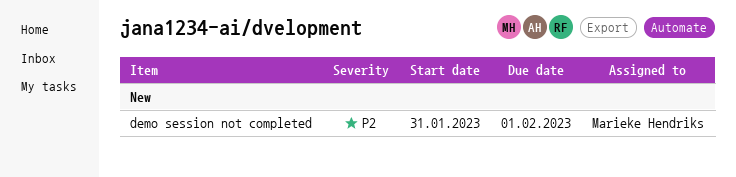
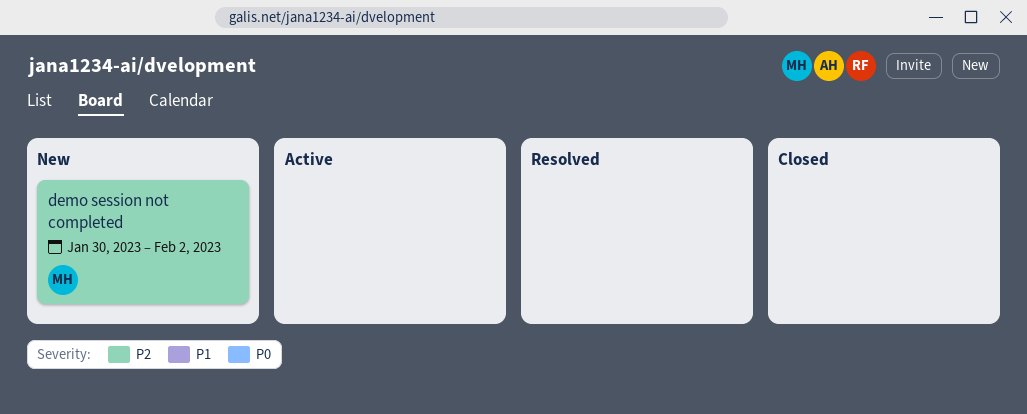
demo session not completed, start: Jan 31 -> Jan 30
demo session not completed, due: Feb 1 -> Feb 2

